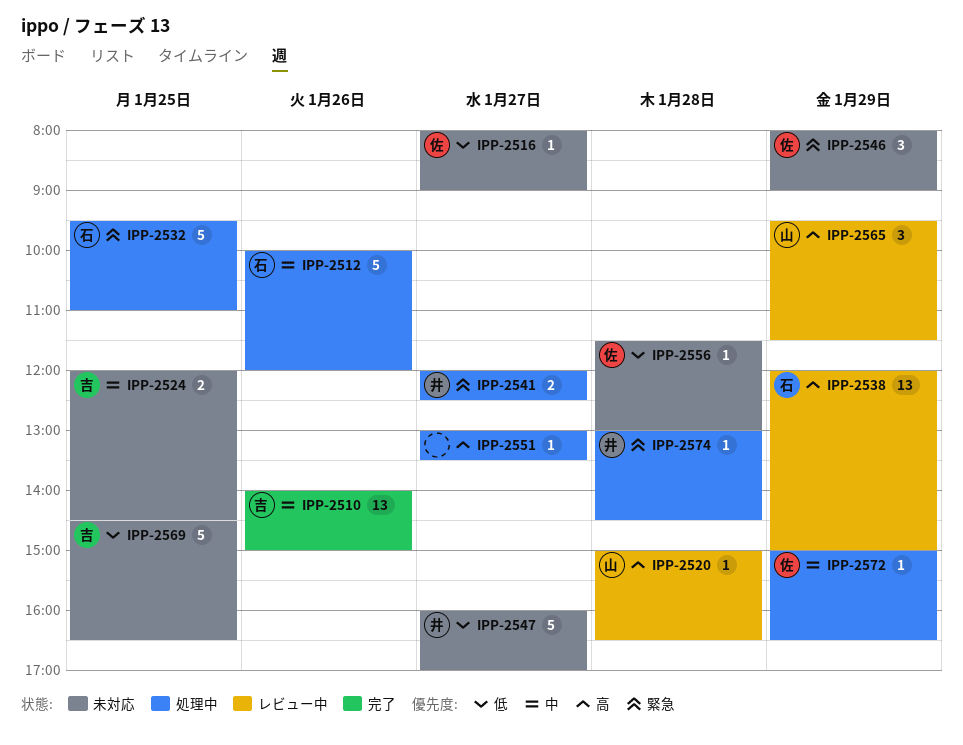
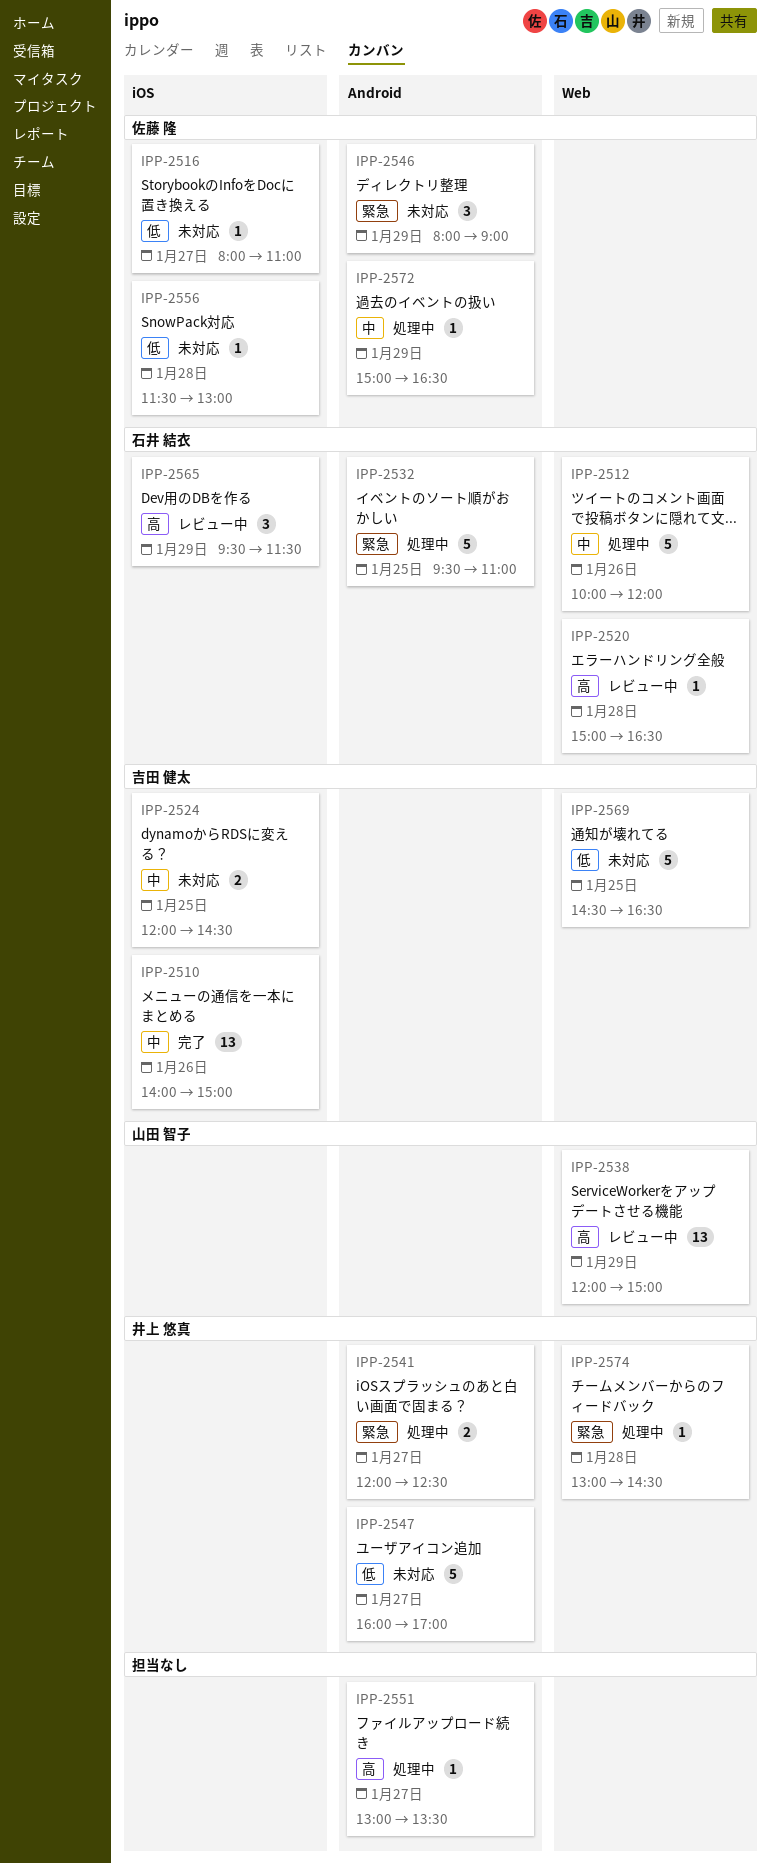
IPP-2516, ends: 09:00 -> 11:00
IPP-2520, owner: 山田 智子 -> 石井 結衣
IPP-2538, owner: 石井 結衣 -> 山田 智子
IPP-2565, owner: 山田 智子 -> 石井 結衣

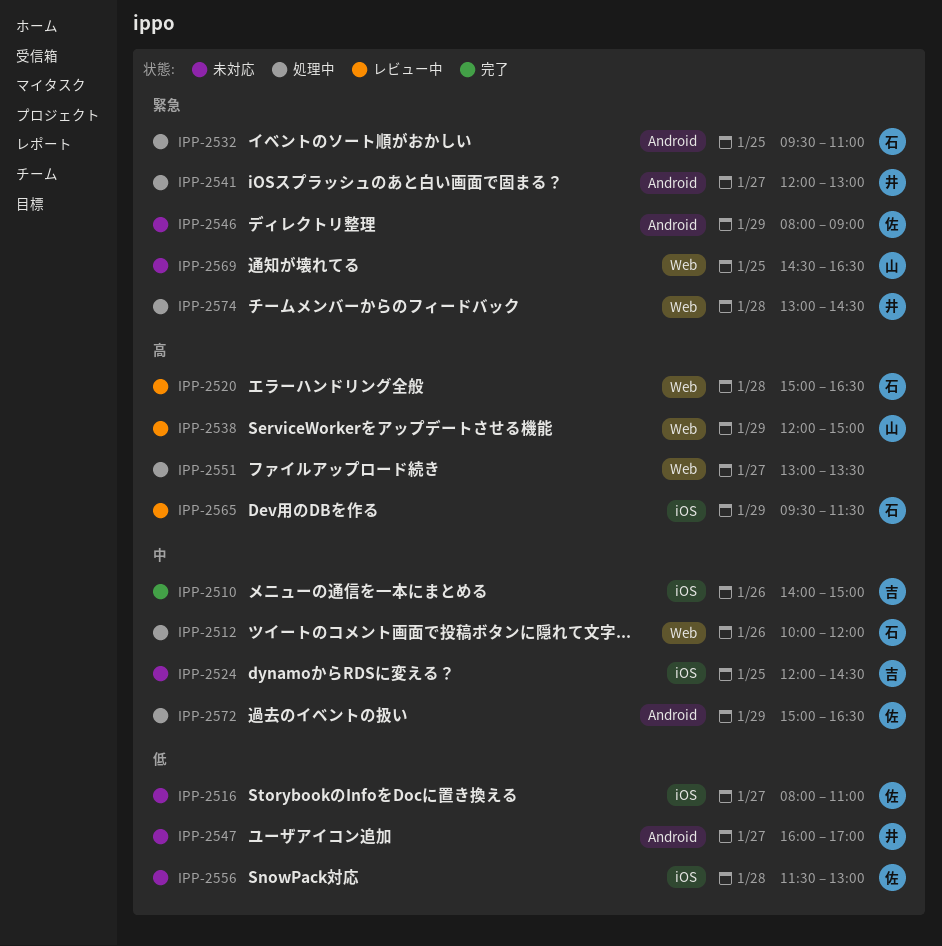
IPP-2541, ends: 12:30 -> 13:00
IPP-2551, label: Android -> Web
IPP-2569, owner: 吉田 健太 -> 山田 智子
IPP-2569, priority: 低 -> 緊急

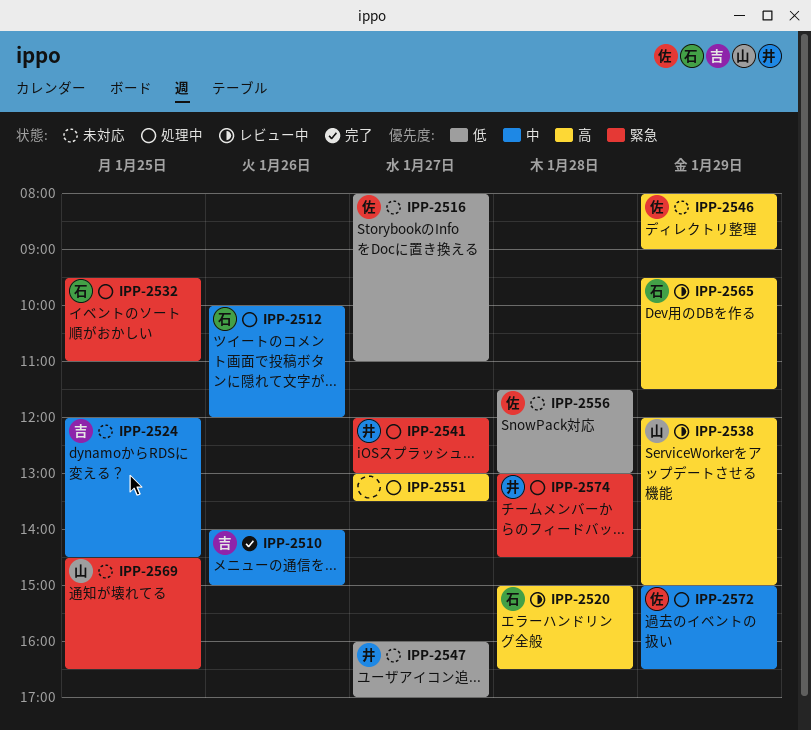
IPP-2546, priority: 緊急 -> 高

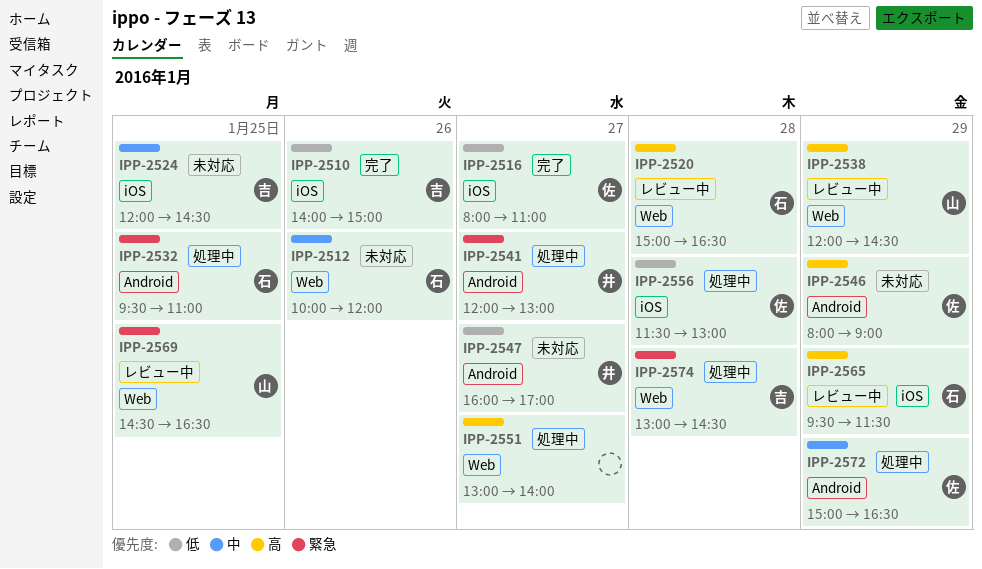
IPP-2510, priority: 中 -> 低
IPP-2512, status: 処理中 -> 未対応
IPP-2516, status: 未対応 -> 完了
IPP-2538, ends: 15:00 -> 14:30
IPP-2551, ends: 13:30 -> 14:00
IPP-2556, status: 未対応 -> 処理中
IPP-2569, status: 未対応 -> レビュー中
IPP-2574, owner: 井 -> 吉

